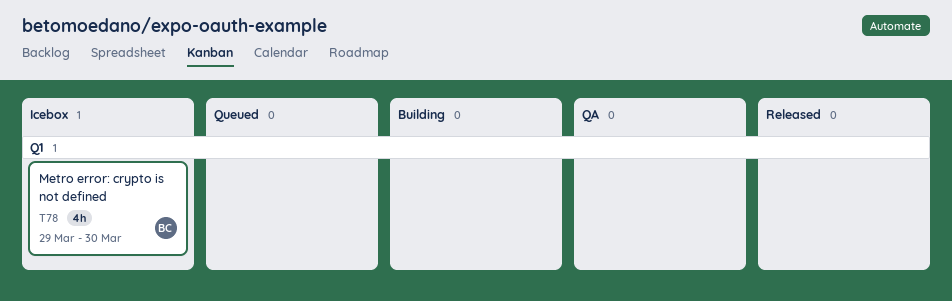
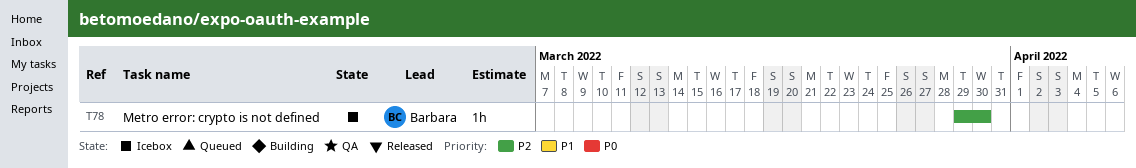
T78, estimate: 4h -> 1h

